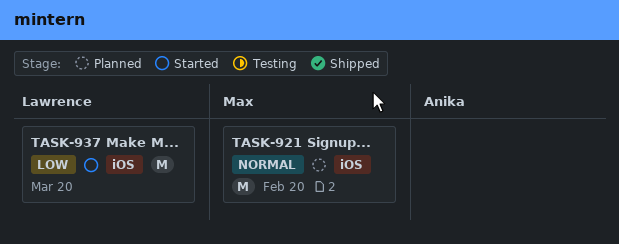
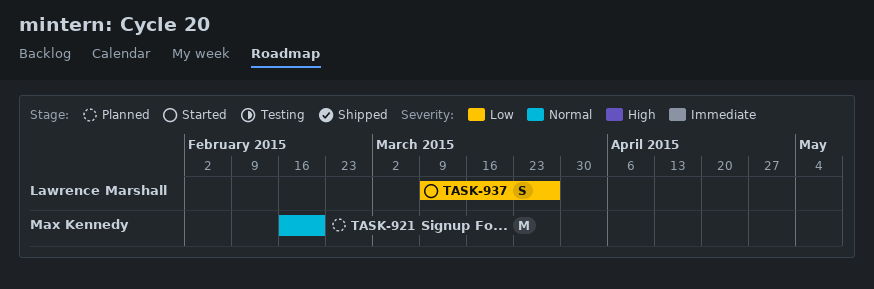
TASK-937, estimate: M -> S
TASK-937, due: Mar 20 -> Mar 27

